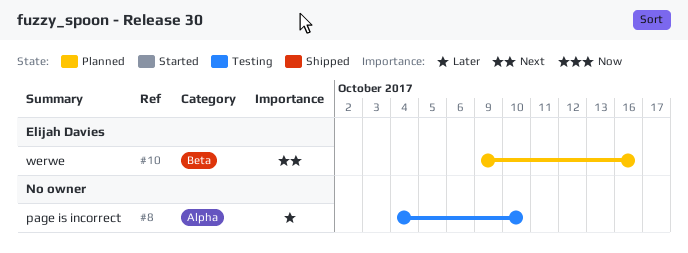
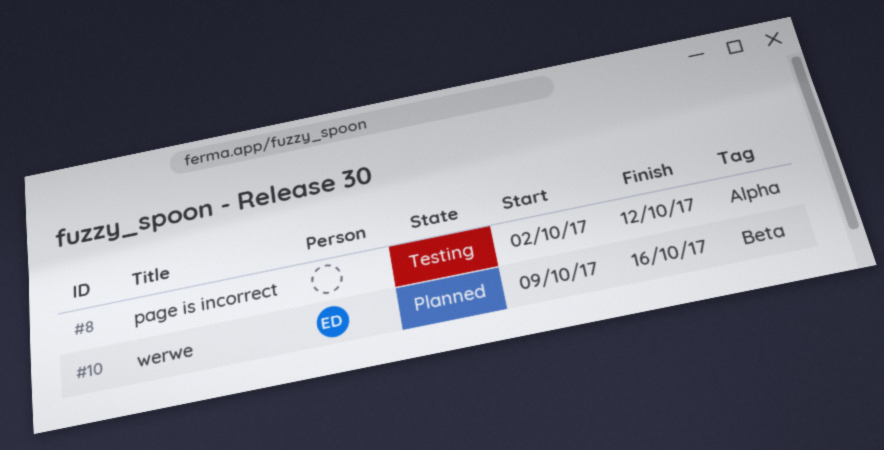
#8, start: Oct 4 -> Oct 2
#8, due: Oct 10 -> Oct 12

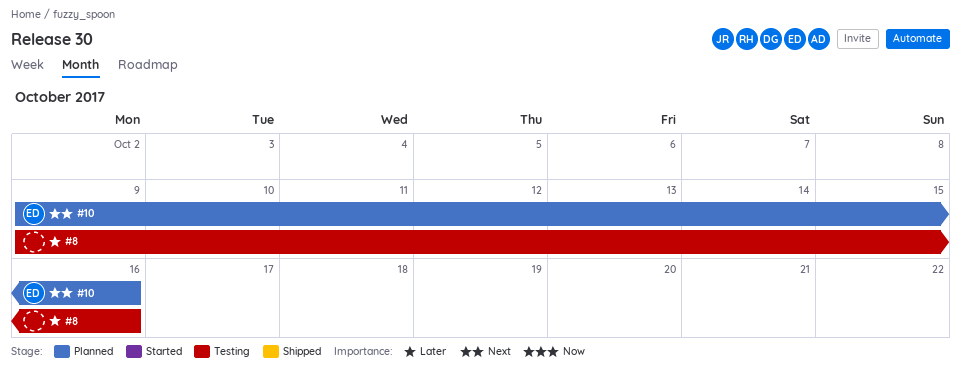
#8, start: Oct 2 -> Oct 9
#8, due: Oct 12 -> Oct 16

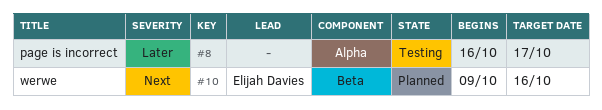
#8, start: Oct 9 -> Oct 16
#8, due: Oct 16 -> Oct 17

